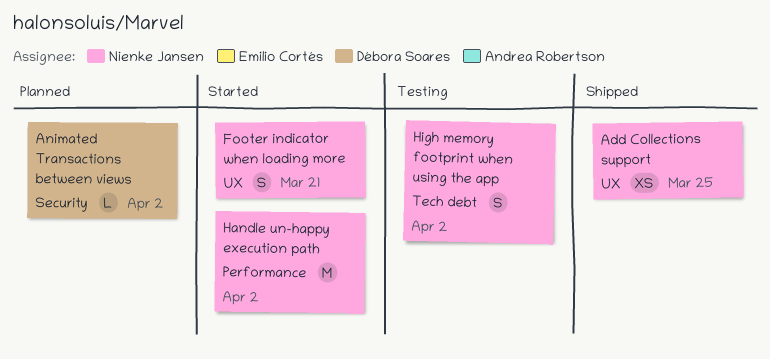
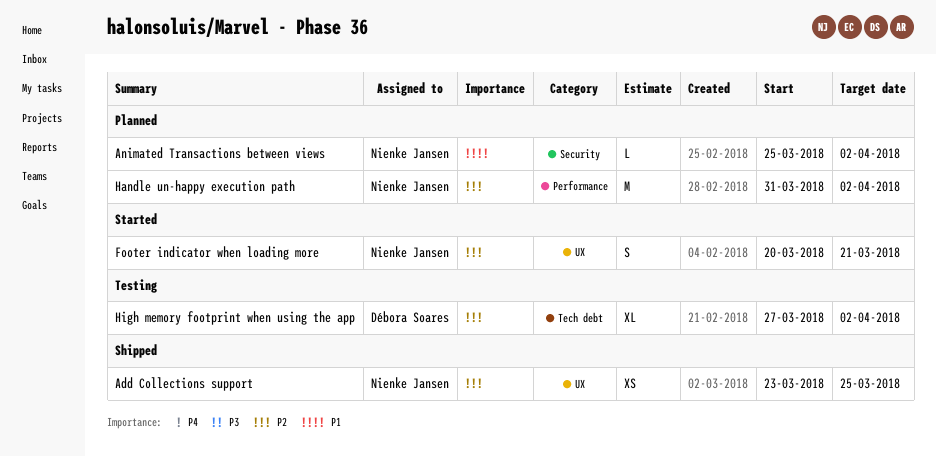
Animated Transactions between views, owner: Débora Soares -> Nienke Jansen
Handle un-happy execution path, status: Started -> Planned
High memory footprint when using the app, owner: Nienke Jansen -> Débora Soares
High memory footprint when using the app, estimate: S -> XL

